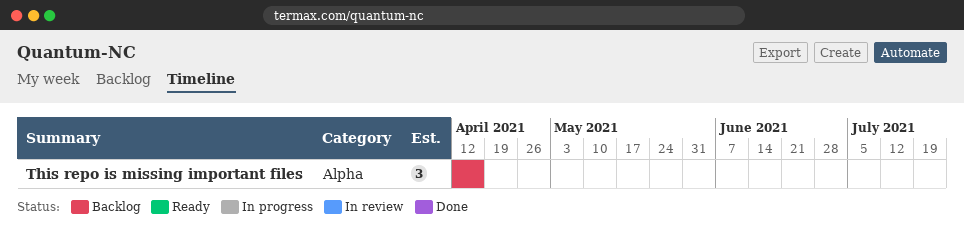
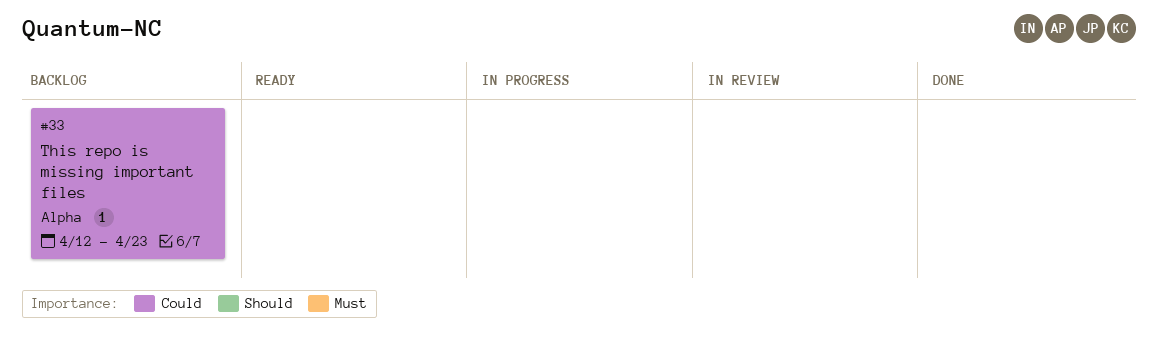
This repo is missing important files, estimate: 3 -> 1
This repo is missing important files, due: Apr 16 -> Apr 23

